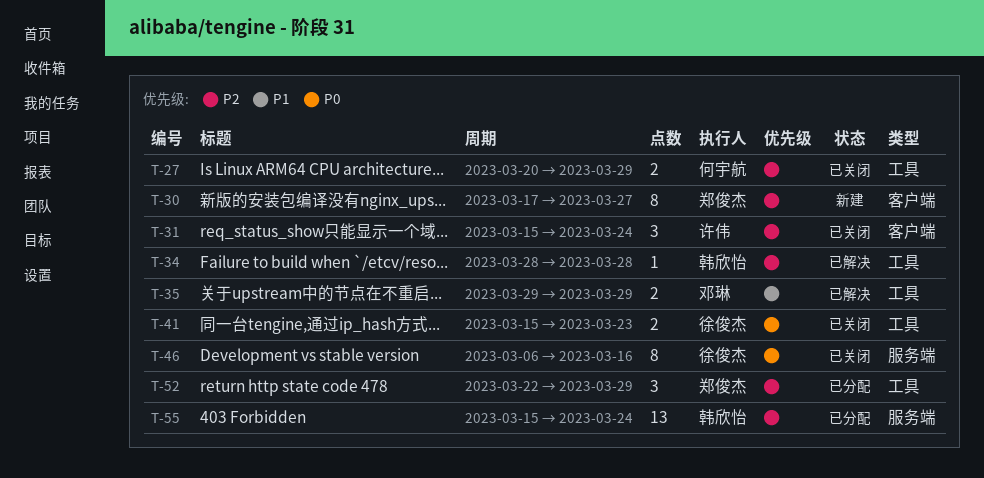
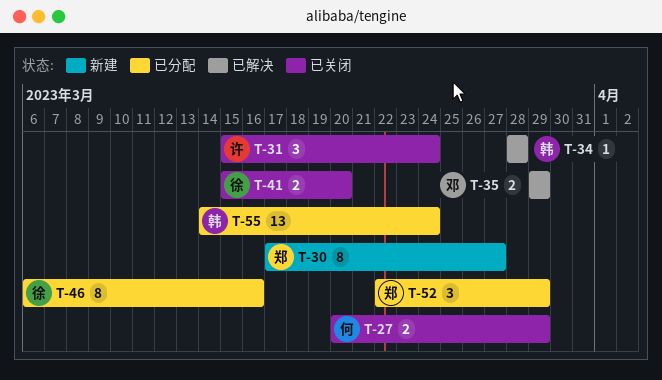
T-41, due: Mar 23 -> Mar 20
T-46, status: 已关闭 -> 已分配
T-55, start: Mar 15 -> Mar 14

